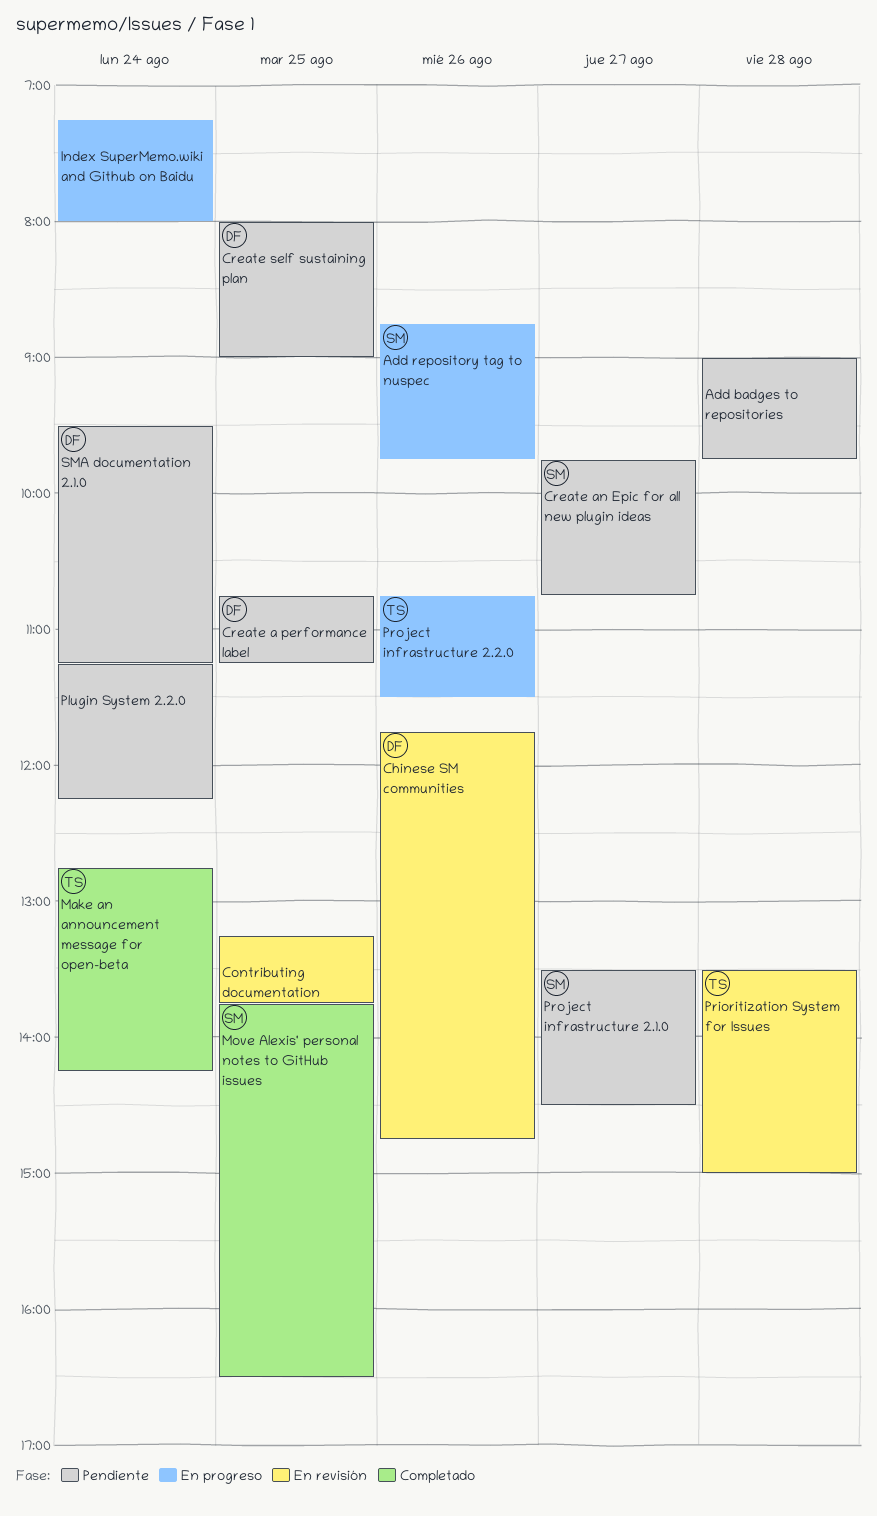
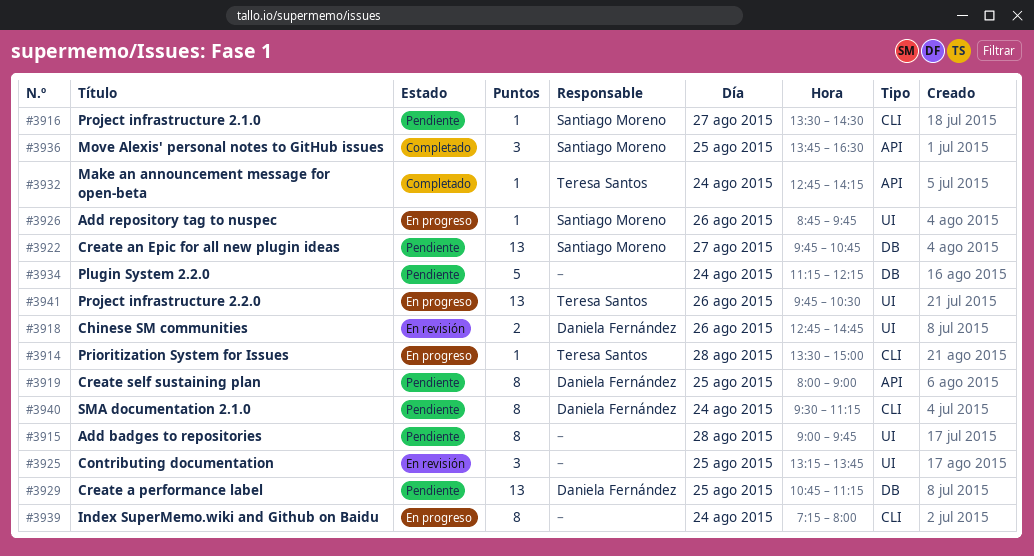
Chinese SM communities, begins: 11:45 -> 12:45
Prioritization System for Issues, status: En revisión -> En progreso
Project infrastructure 2.2.0, begins: 10:45 -> 09:45
Project infrastructure 2.2.0, ends: 11:30 -> 10:30

